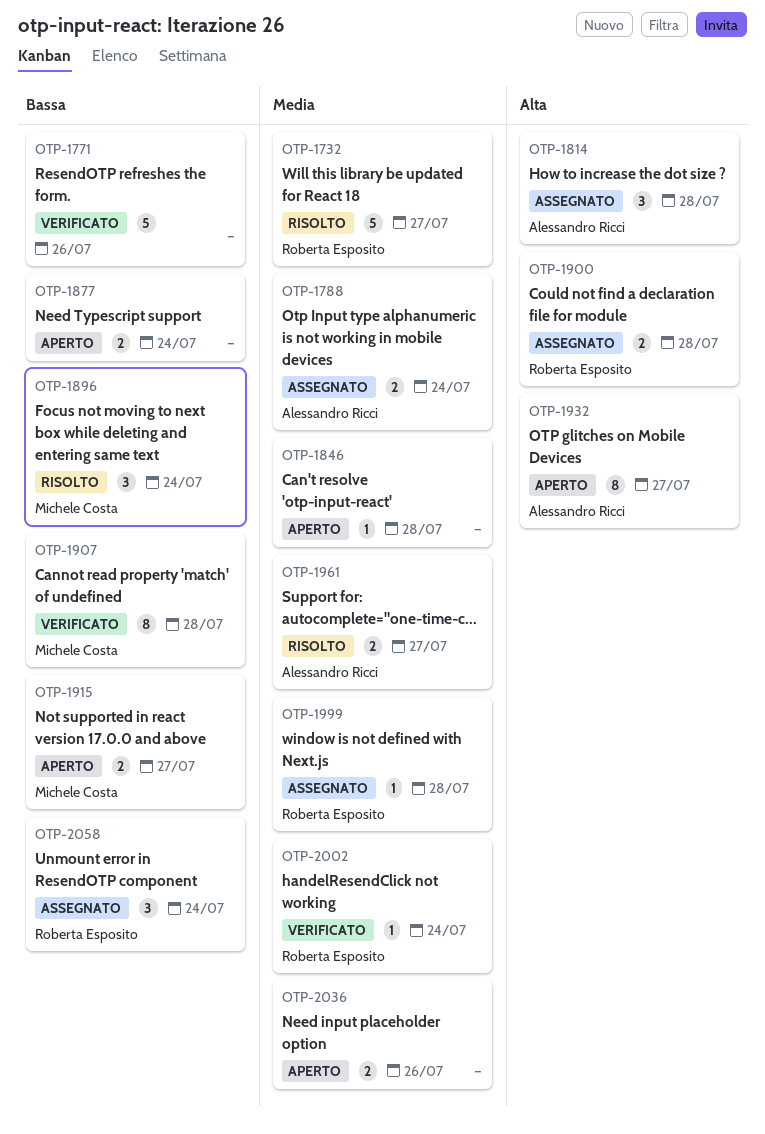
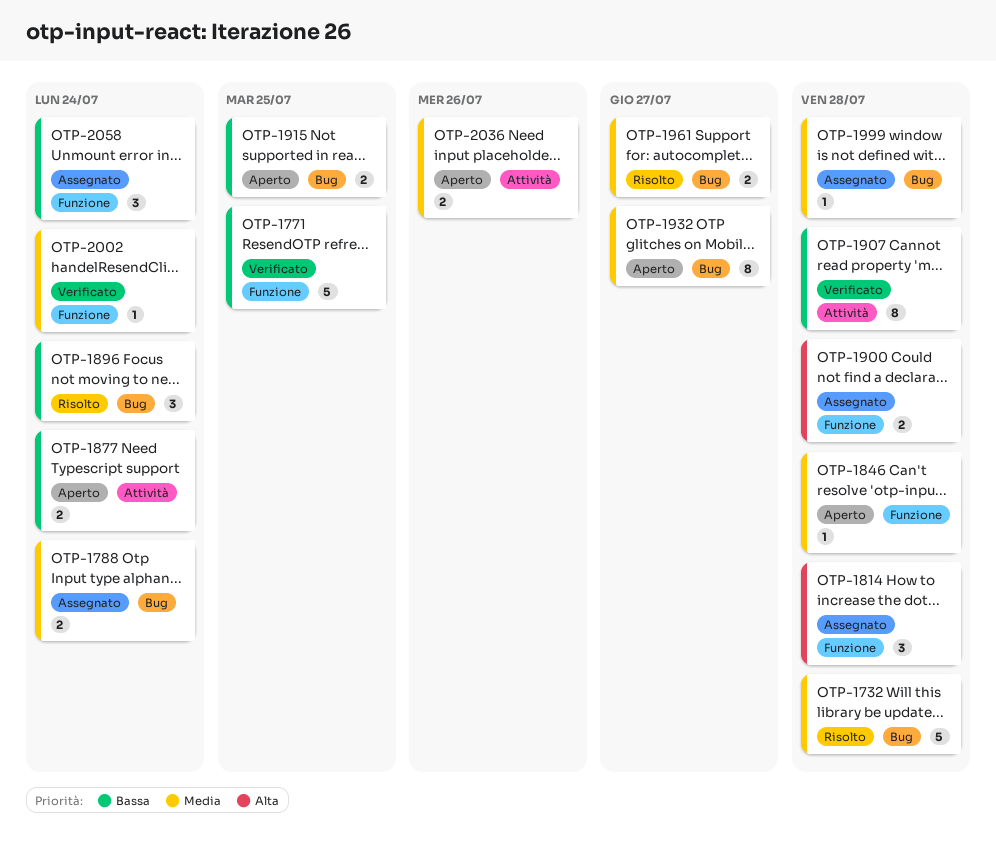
OTP-1732, due: Jul 27 -> Jul 28
OTP-1771, due: Jul 26 -> Jul 25
OTP-1915, due: Jul 27 -> Jul 25
OTP-1932, priority: Alta -> Media

